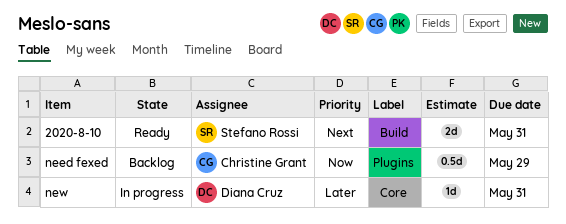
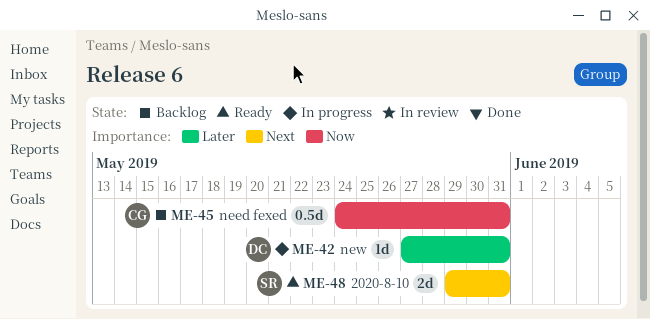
need fexed, due: May 29 -> May 31

